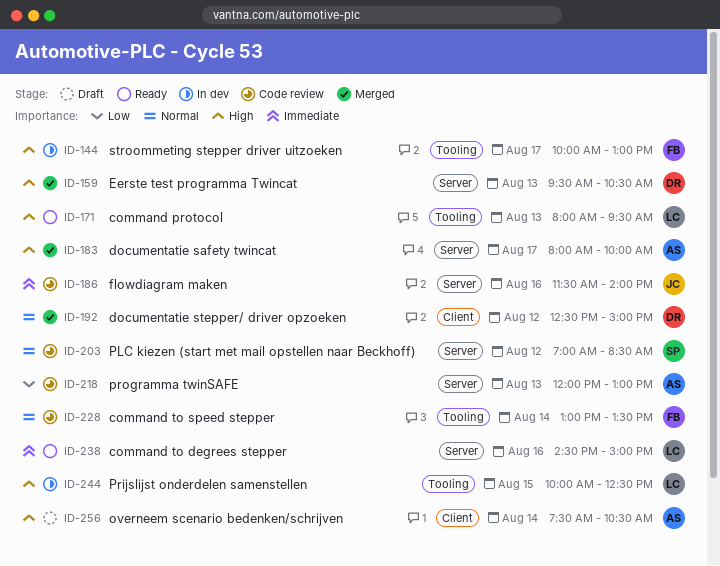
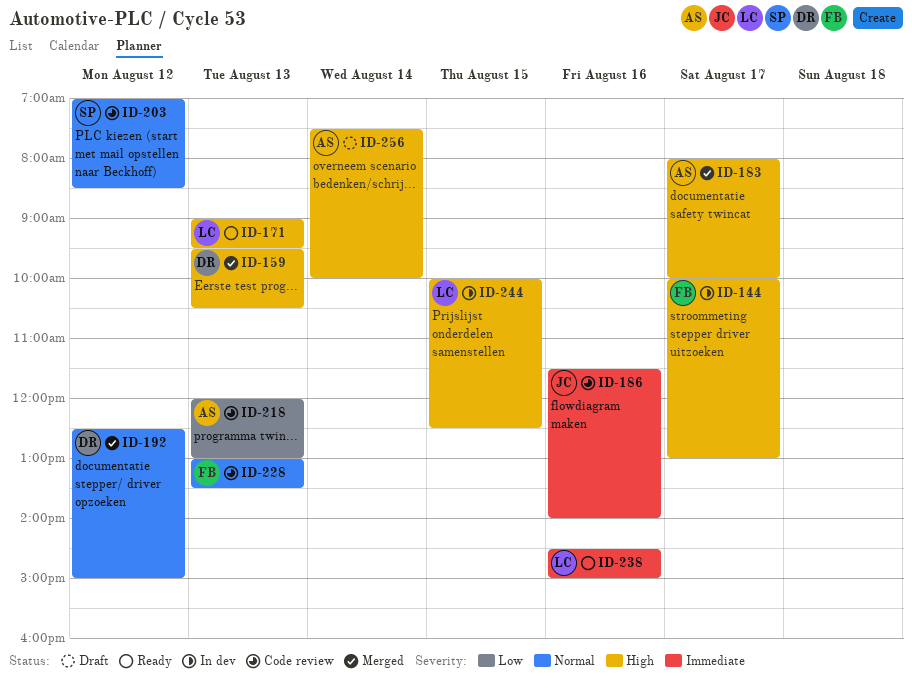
ID-171, begins: 08:00 -> 09:00
ID-228, day: Aug 14 -> Aug 13
ID-256, ends: 10:30 -> 10:00

